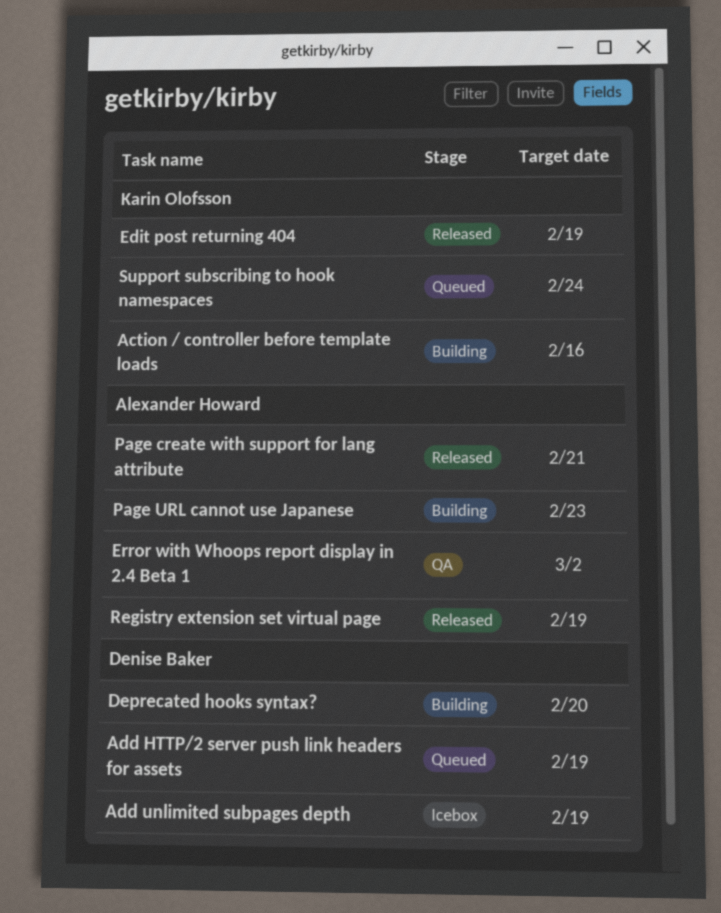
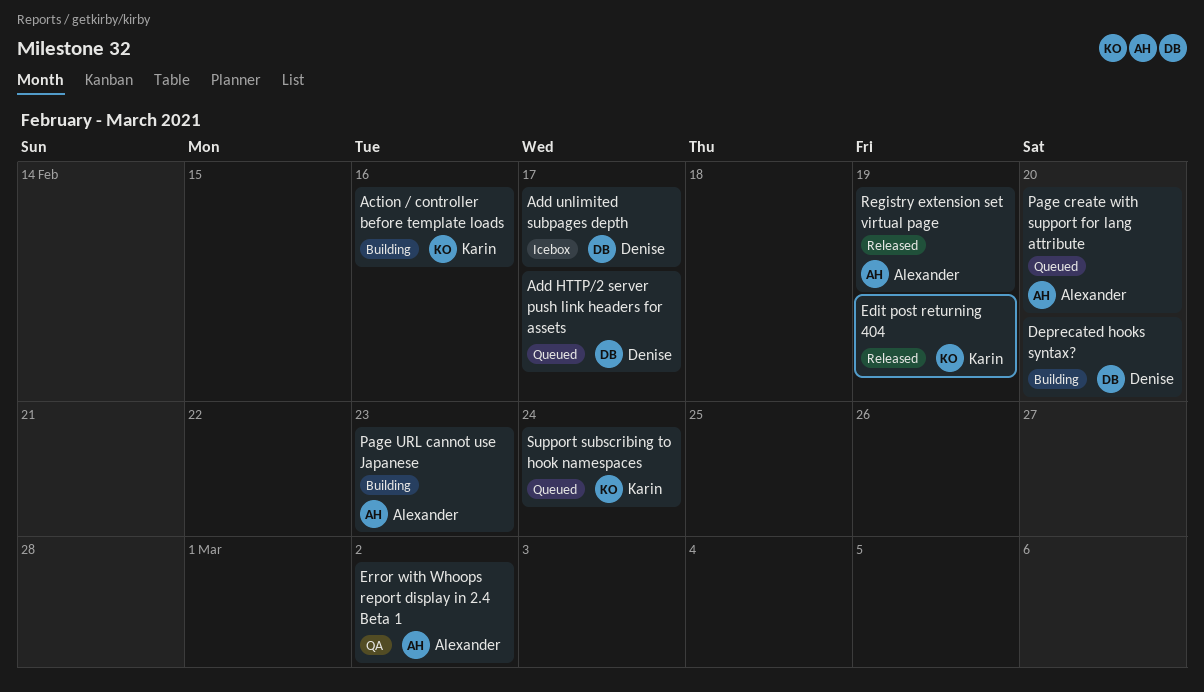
Add HTTP/2 server push link headers for assets, due: Feb 19 -> Feb 17
Add unlimited subpages depth, due: Feb 19 -> Feb 17
Page create with support for lang attribute, status: Released -> Queued
Page create with support for lang attribute, due: Feb 21 -> Feb 20

